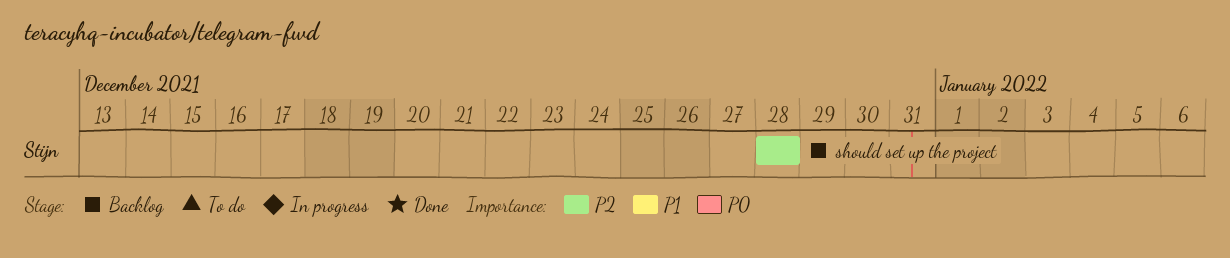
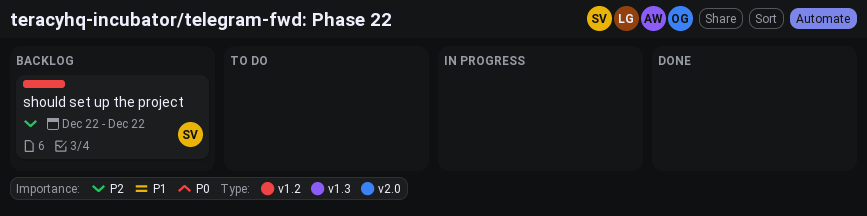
should set up the project, start: Dec 28 -> Dec 22
should set up the project, due: Dec 28 -> Dec 22

